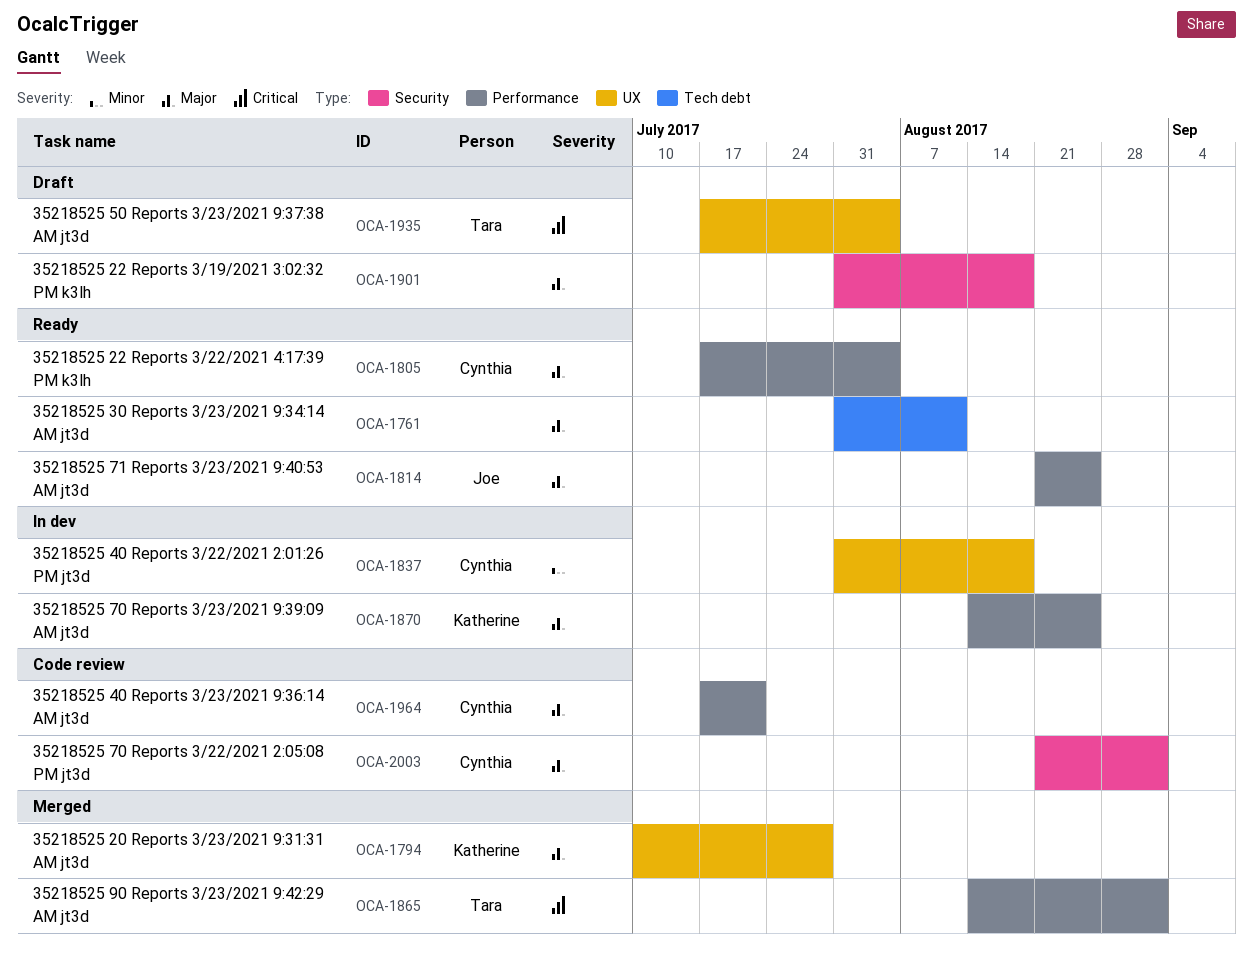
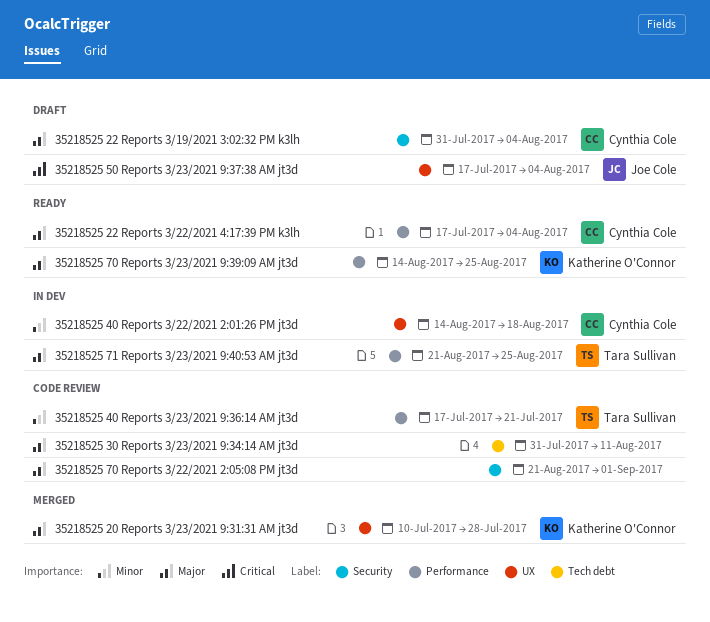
35218525 22 Reports 3/19/2021 3:02:32 PM k3lh, owner: none -> Cynthia Cole
35218525 22 Reports 3/19/2021 3:02:32 PM k3lh, due: Aug 18 -> Aug 4
35218525 30 Reports 3/23/2021 9:34:14 AM jt3d, status: Ready -> Code review
35218525 40 Reports 3/22/2021 2:01:26 PM jt3d, start: Jul 31 -> Aug 14
35218525 40 Reports 3/23/2021 9:36:14 AM jt3d, owner: Cynthia Cole -> Tara Sullivan
35218525 40 Reports 3/23/2021 9:36:14 AM jt3d, priority: Major -> Minor
35218525 50 Reports 3/23/2021 9:37:38 AM jt3d, owner: Tara Sullivan -> Joe Cole
35218525 70 Reports 3/22/2021 2:05:08 PM jt3d, owner: Cynthia Cole -> none
35218525 70 Reports 3/23/2021 9:39:09 AM jt3d, status: In dev -> Ready
35218525 71 Reports 3/23/2021 9:40:53 AM jt3d, status: Ready -> In dev
35218525 71 Reports 3/23/2021 9:40:53 AM jt3d, owner: Joe Cole -> Tara Sullivan
35218525 90 Reports 3/23/2021 9:42:29 AM jt3d: present -> none

